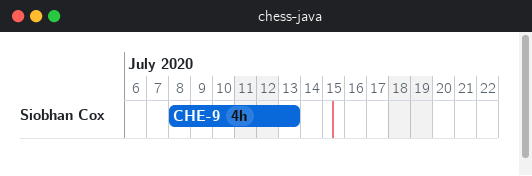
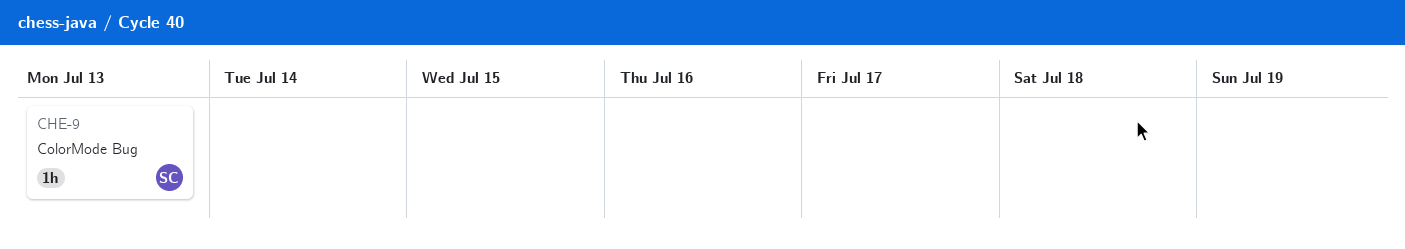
CHE-9, estimate: 4h -> 1h

